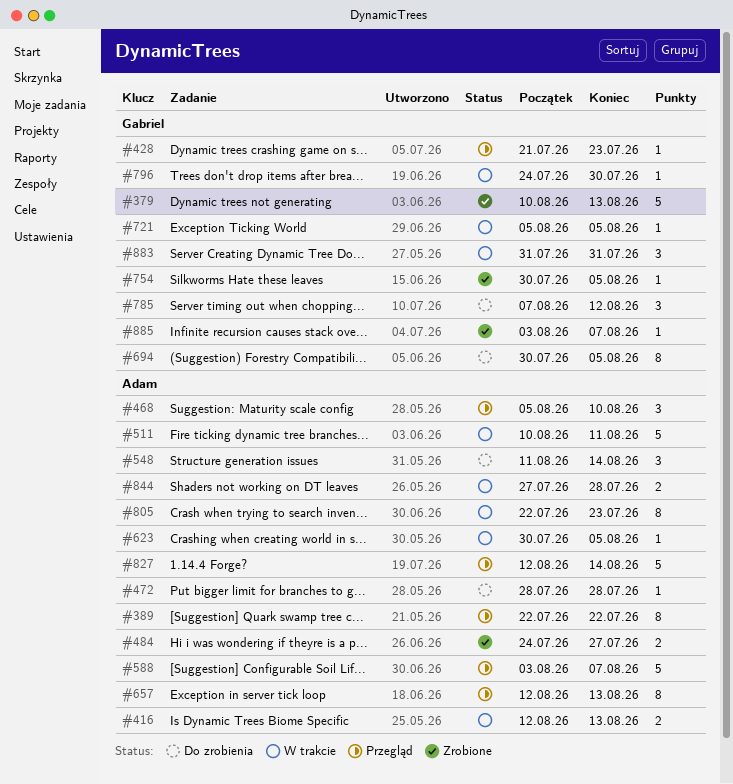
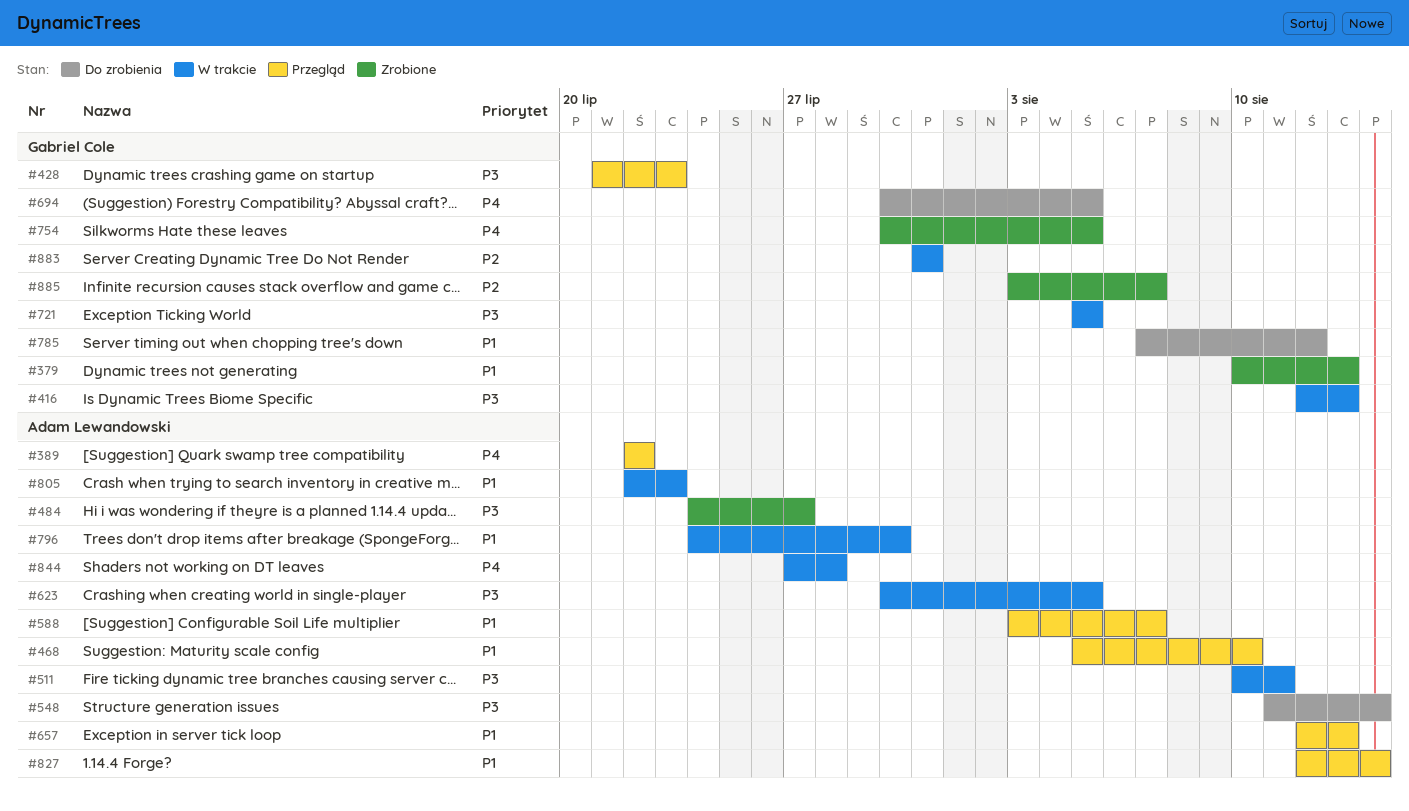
#416, owner: Adam Lewandowski -> Gabriel Cole
#472: present -> none
#796, owner: Gabriel Cole -> Adam Lewandowski

